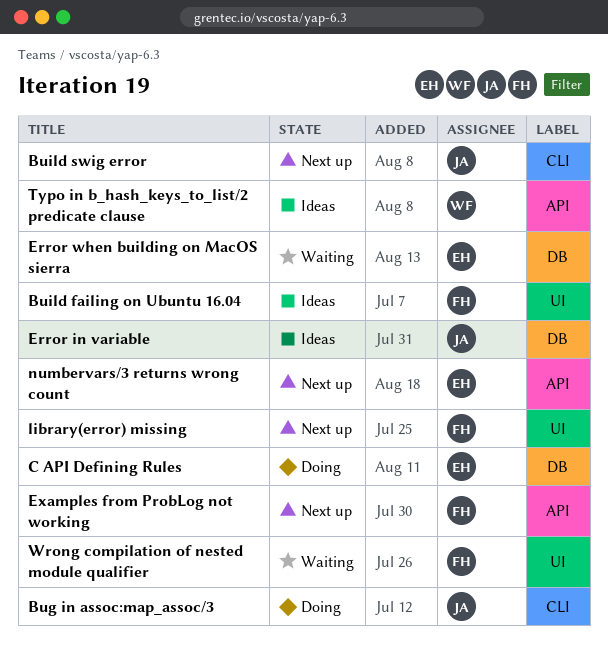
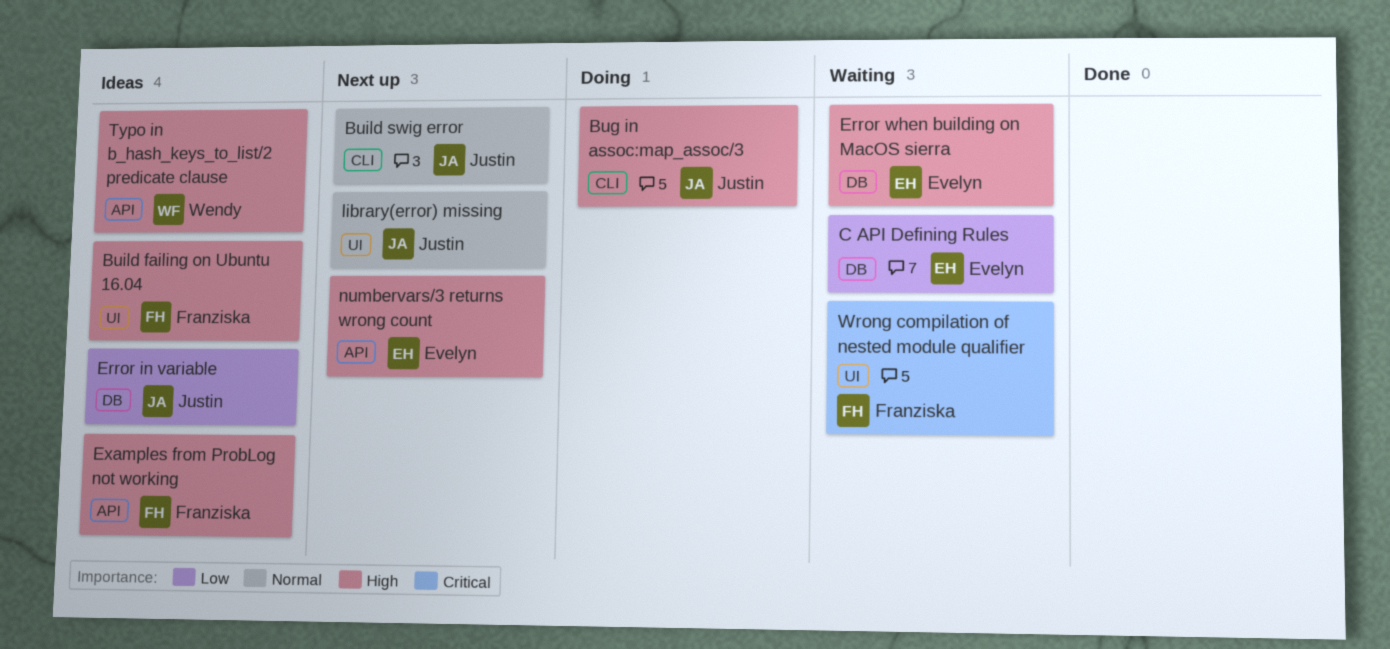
C API Defining Rules, status: Doing -> Waiting
Examples from ProbLog not working, status: Next up -> Ideas
library(error) missing, owner: Franziska -> Justin

